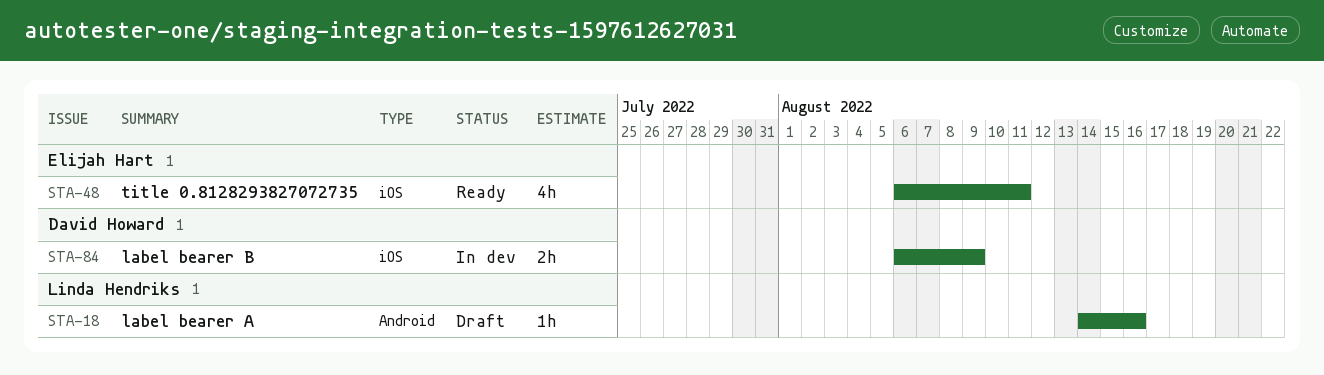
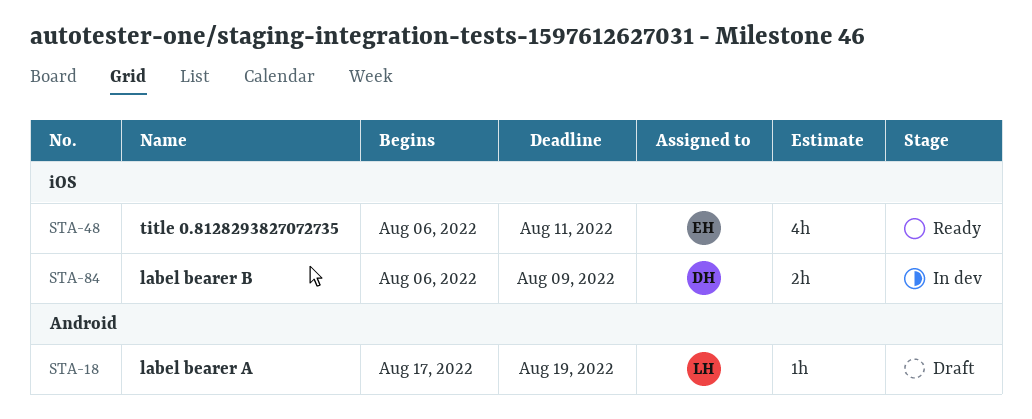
STA-18, start: Aug 14 -> Aug 17
STA-18, due: Aug 16 -> Aug 19

